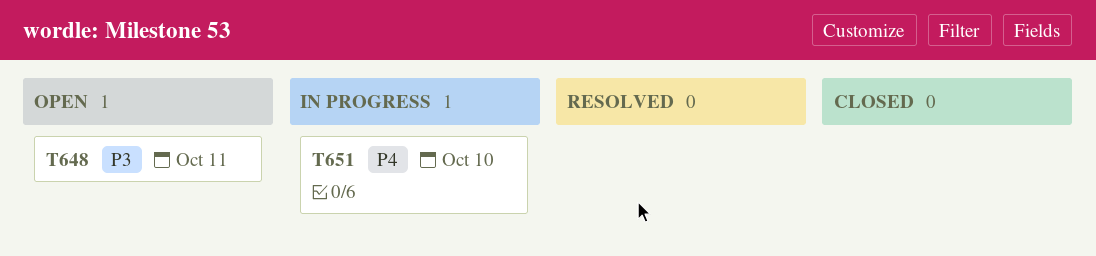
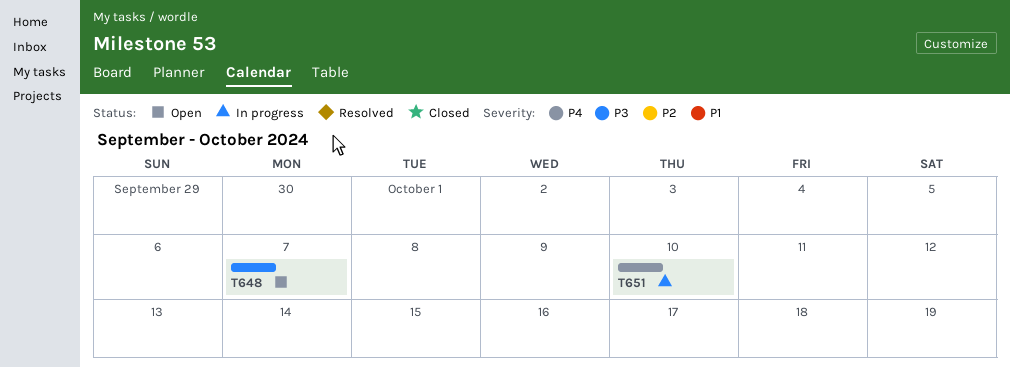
T648, due: Oct 11 -> Oct 7

